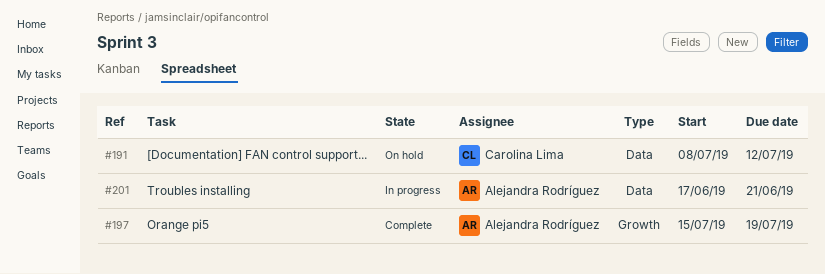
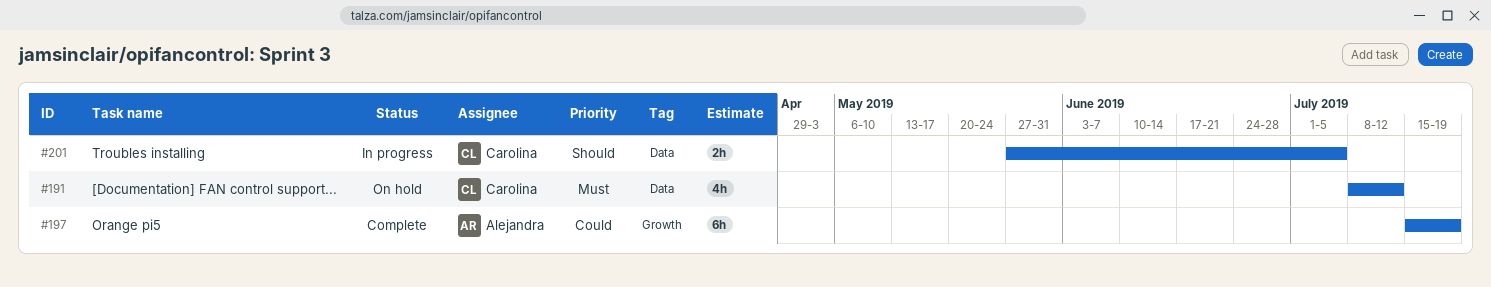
#201, owner: Alejandra Rodríguez -> Carolina Lima
#201, start: Jun 17 -> May 27
#201, due: Jun 21 -> Jul 5

